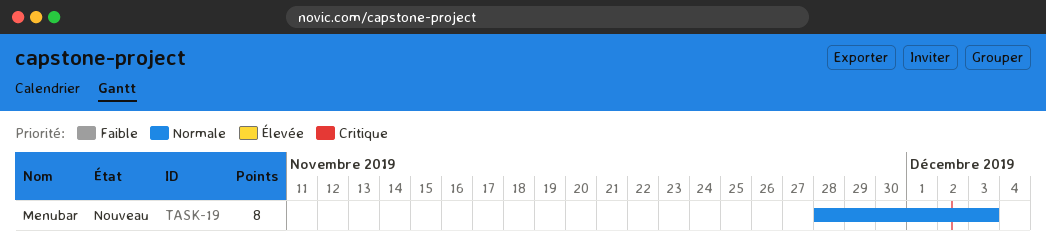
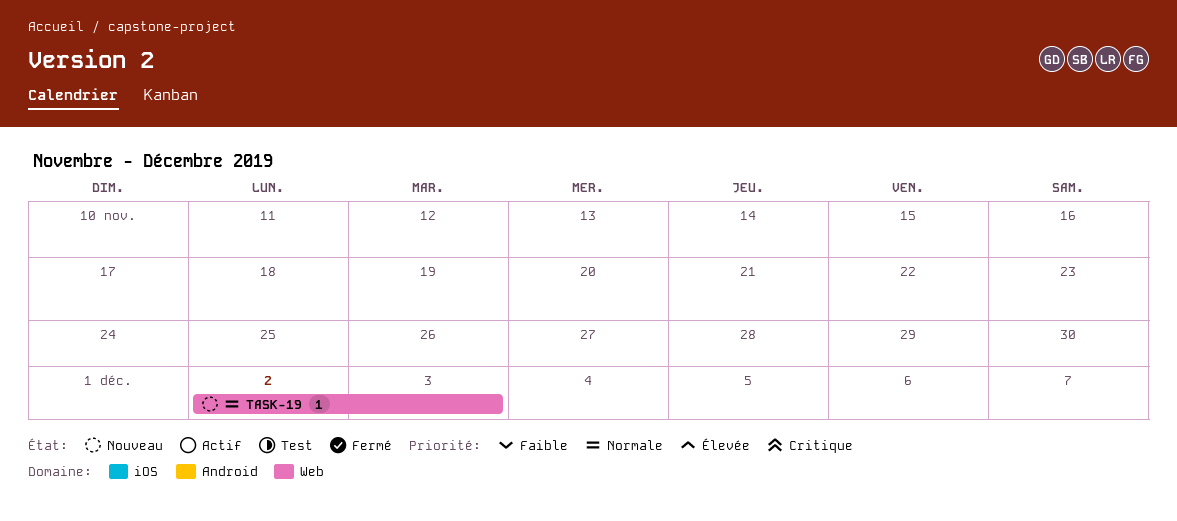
TASK-19, estimate: 8 -> 1
TASK-19, start: Nov 28 -> Dec 2

